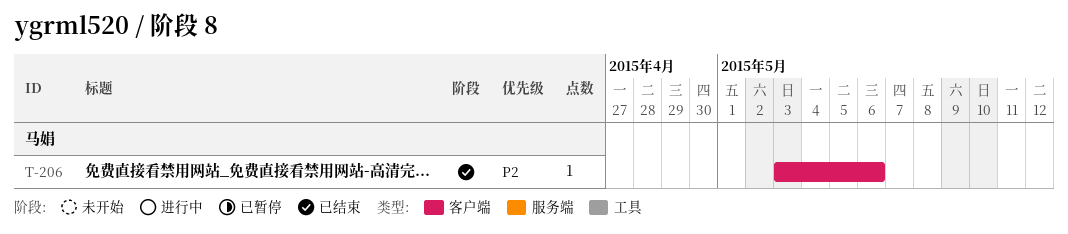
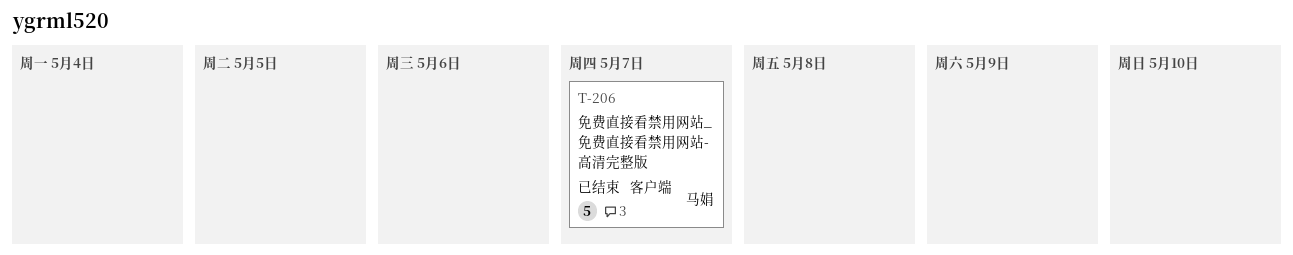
T-206, estimate: 1 -> 5
T-206, due: May 6 -> May 7

